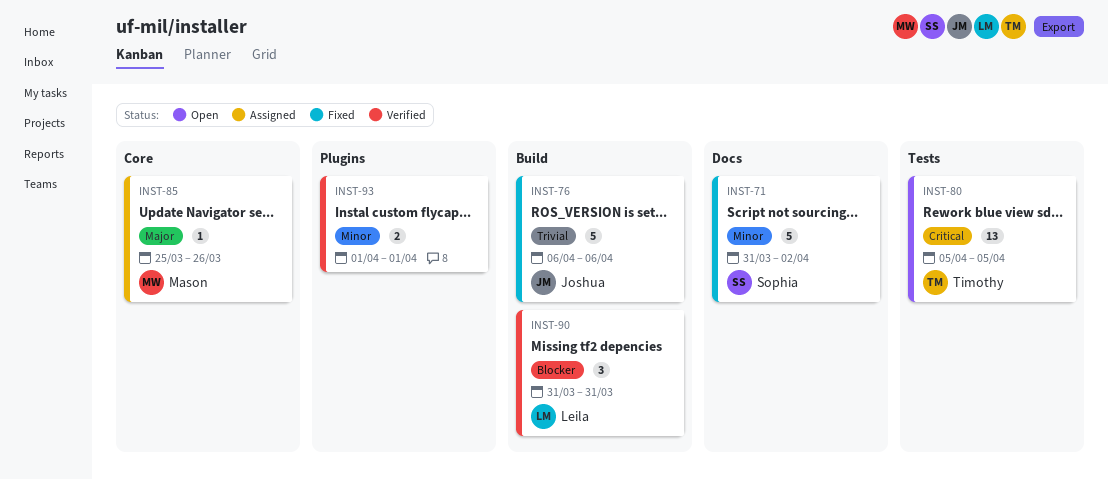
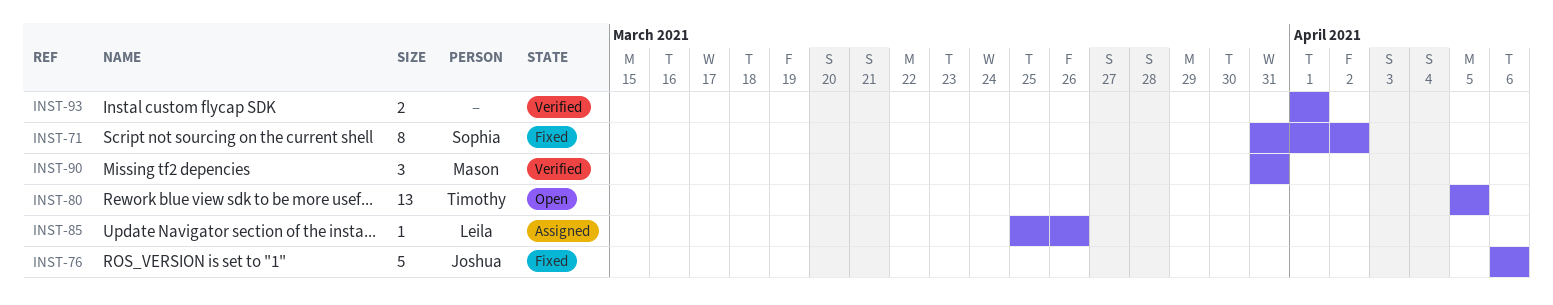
INST-71, estimate: 5 -> 8
INST-85, owner: Mason -> Leila
INST-90, owner: Leila -> Mason

